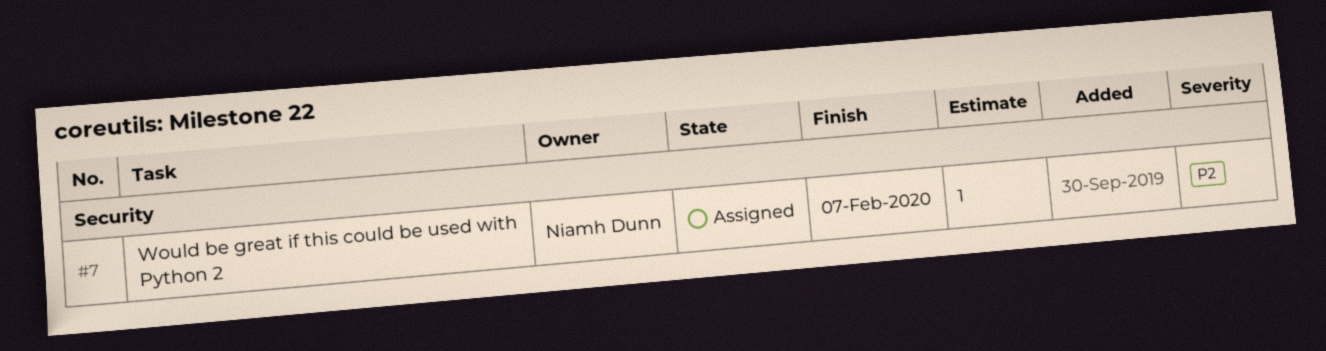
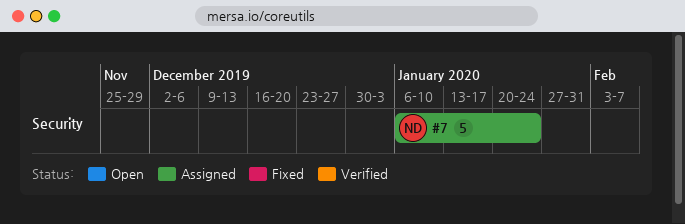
#7, estimate: 1 -> 5
#7, due: Feb 7 -> Jan 24

